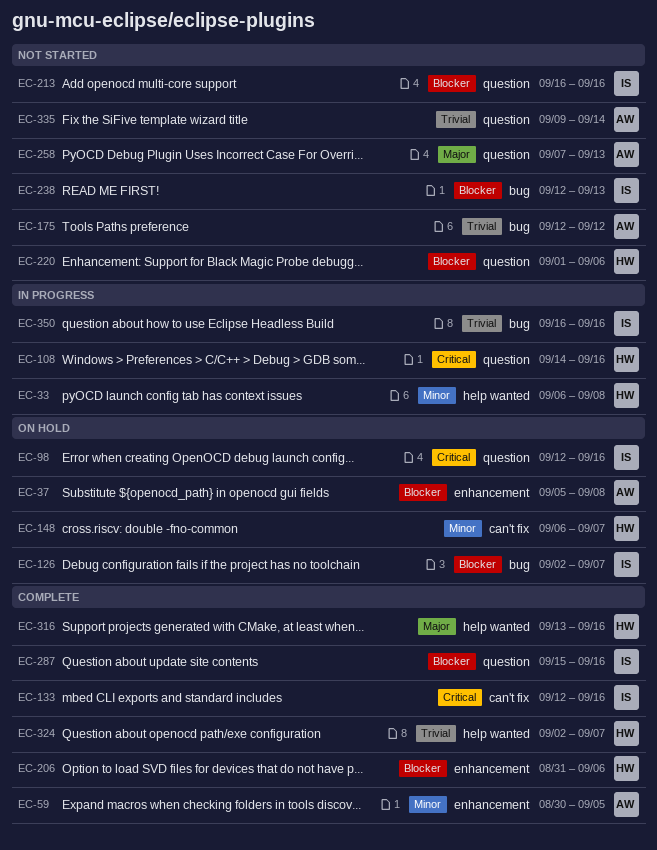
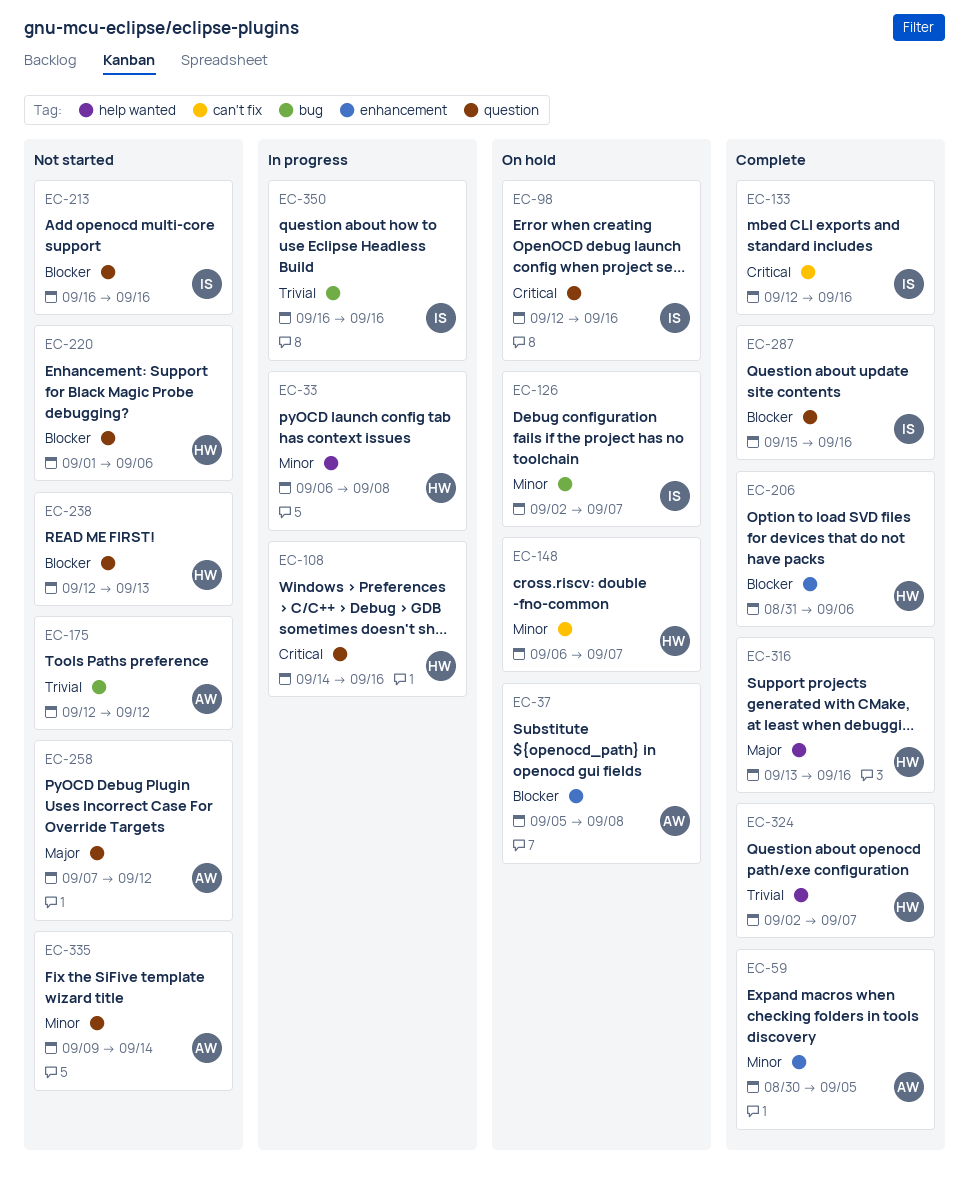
EC-126, priority: Blocker -> Minor
EC-238, owner: IS -> HW
EC-238, label: bug -> question
EC-258, due: Sep 13 -> Sep 12
EC-335, priority: Trivial -> Minor

